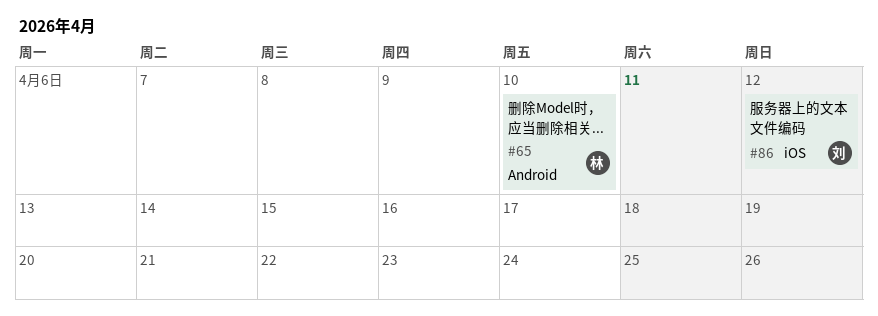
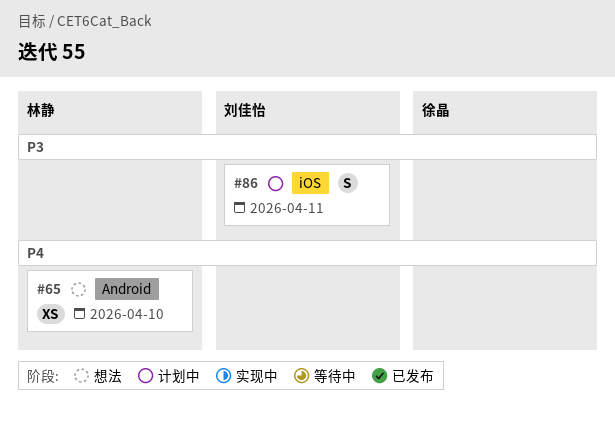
#86, due: Apr 12 -> Apr 11

